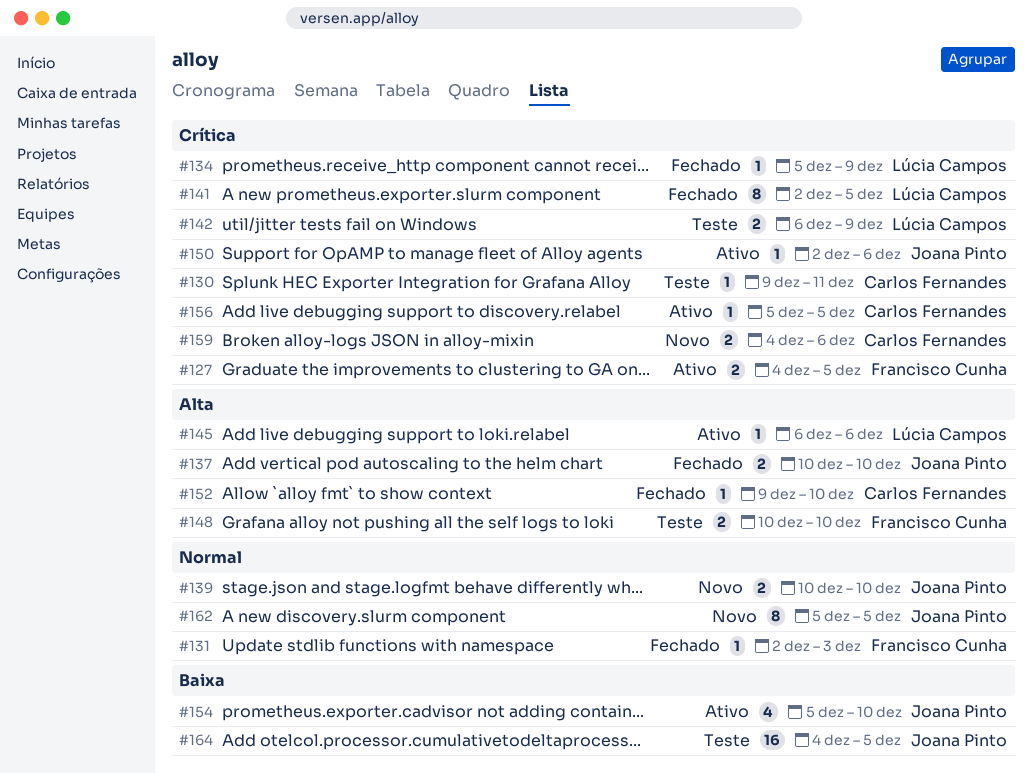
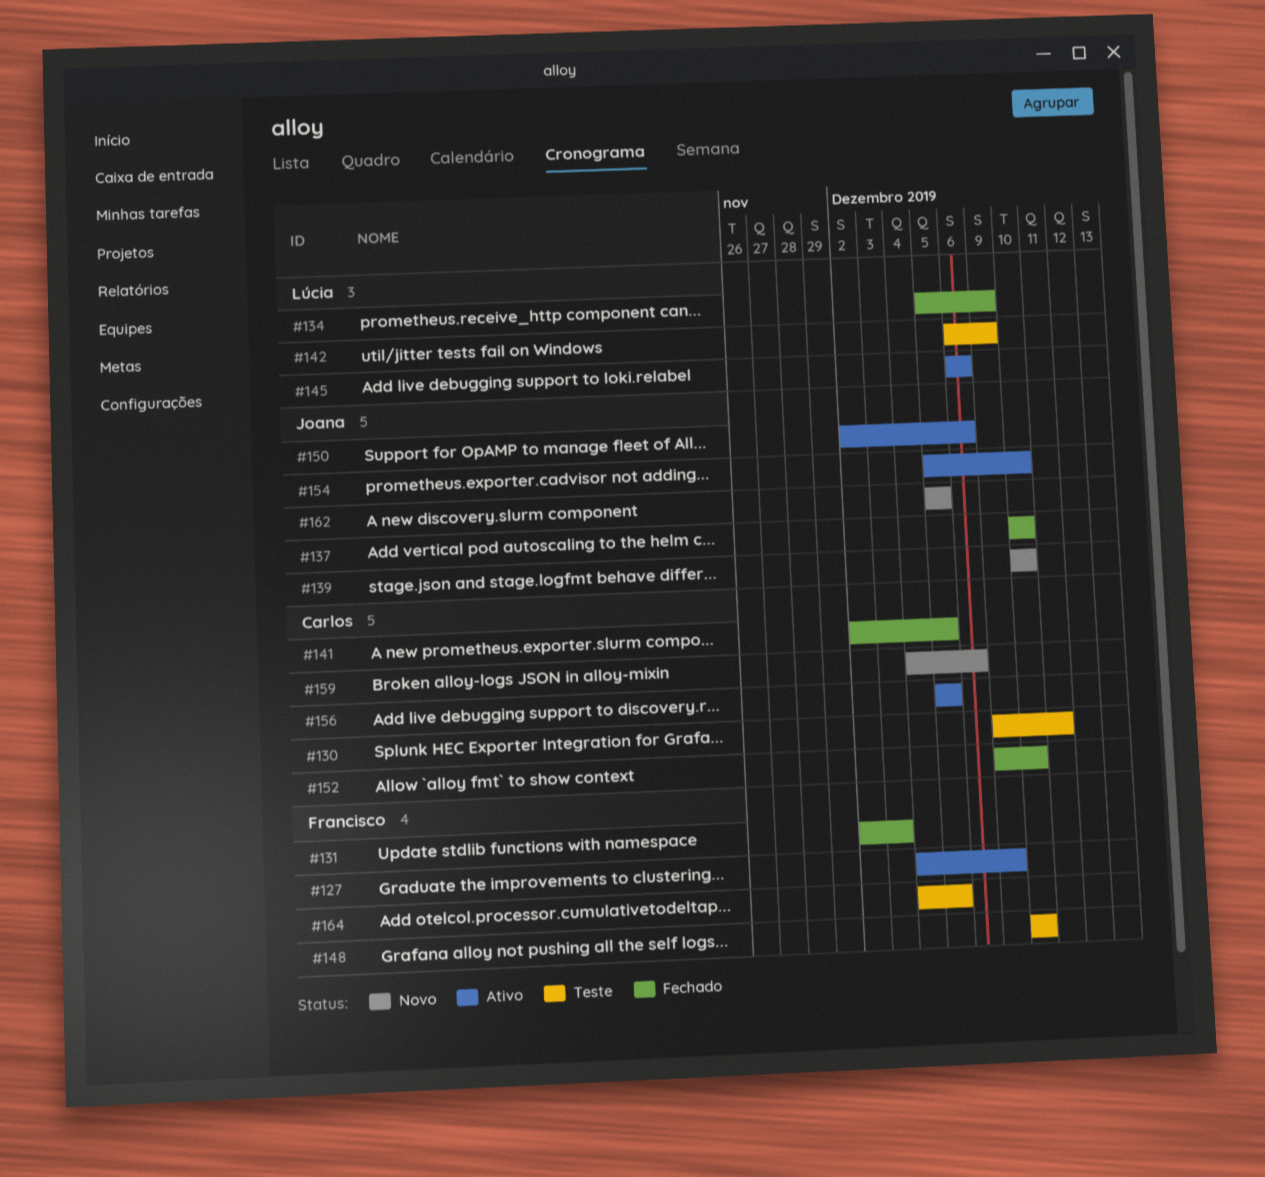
#127, due: Dec 5 -> Dec 9
#141, owner: Lúcia Campos -> Carlos Fernandes
#164, owner: Joana Pinto -> Francisco Cunha

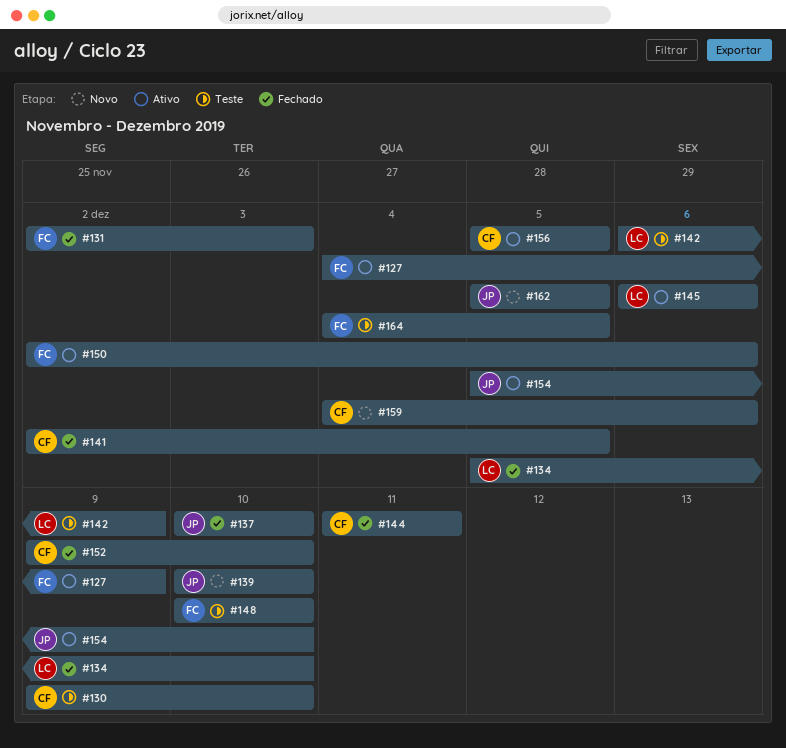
#130, due: Dec 11 -> Dec 10
#134, due: Dec 9 -> Dec 10
#144: none -> present
#150, owner: Joana -> Francisco

